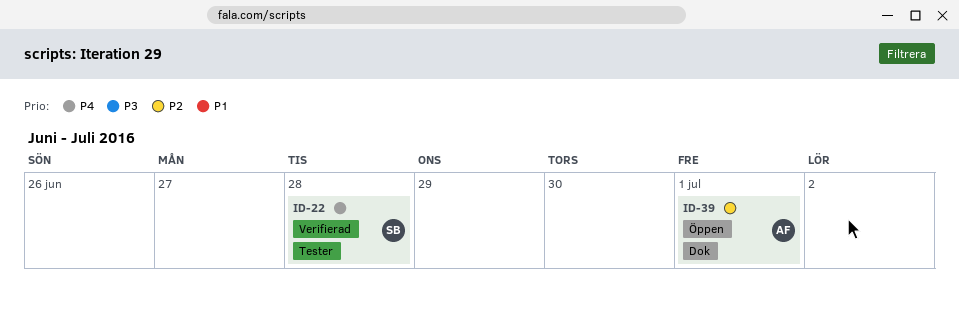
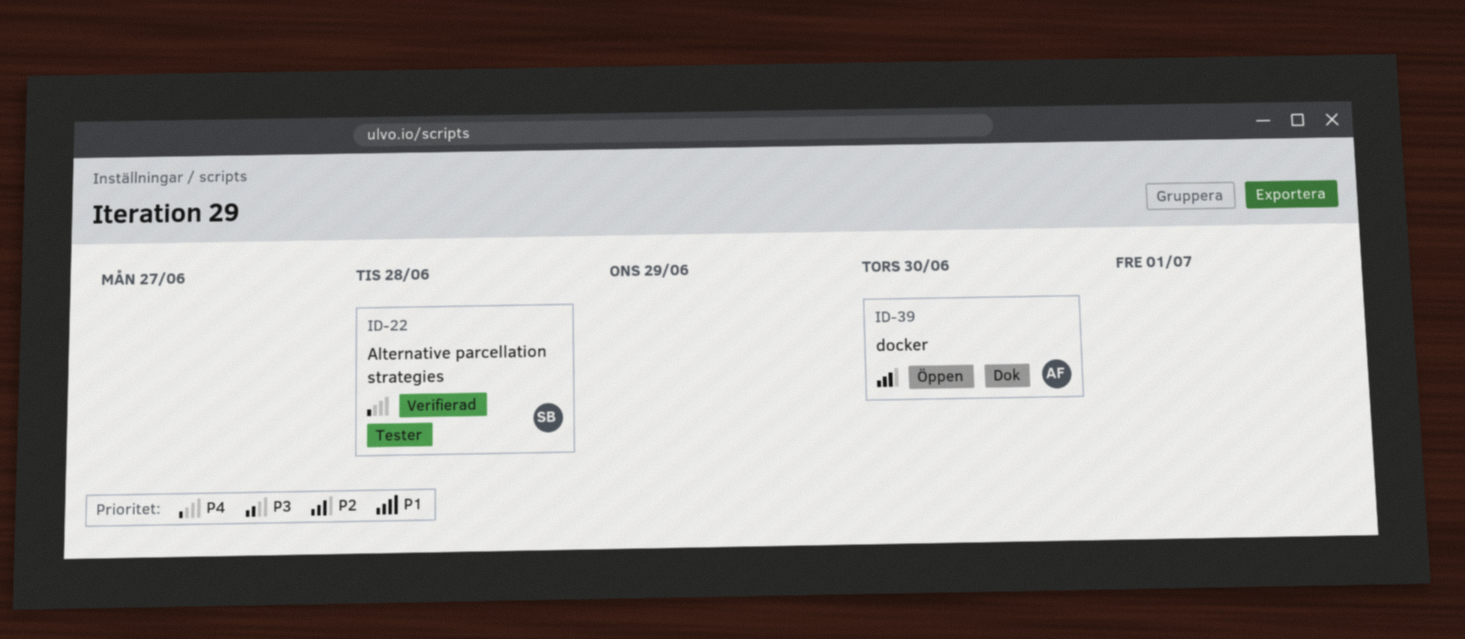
ID-39, due: Jul 1 -> Jun 30

